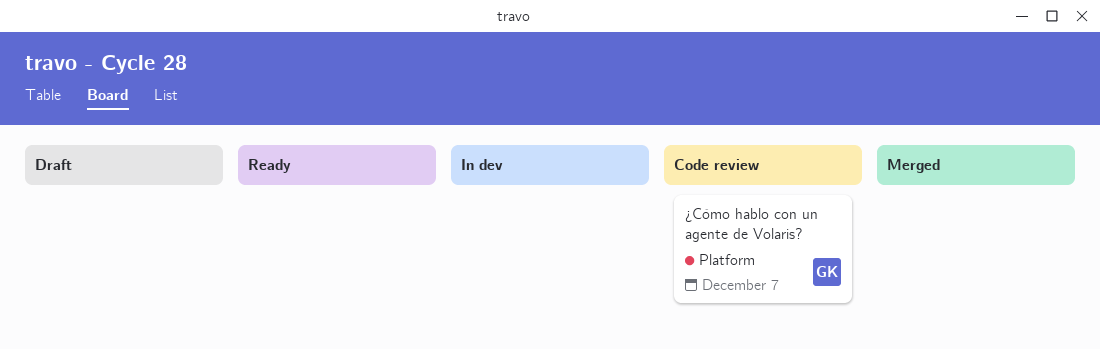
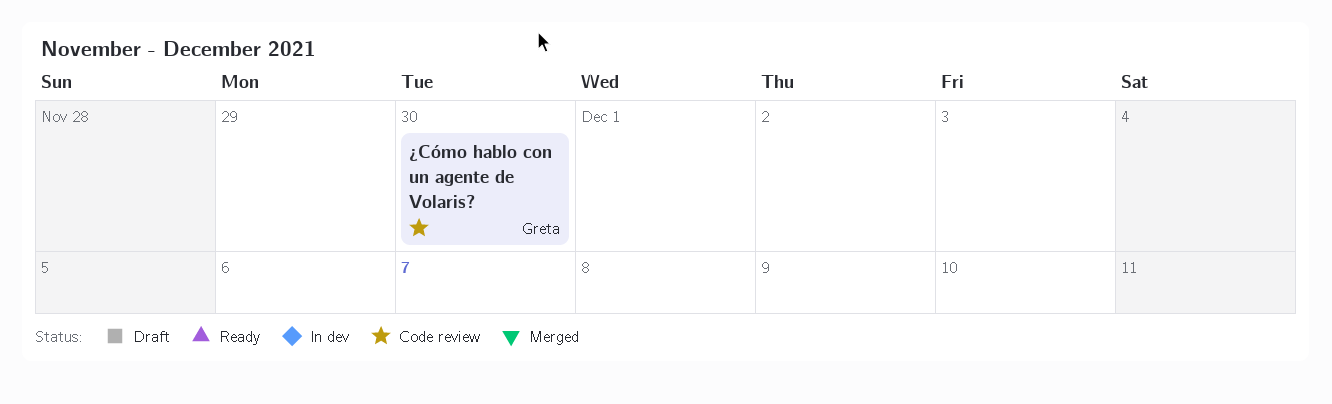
¿Cómo hablo con un agente de Volaris?, due: Dec 7 -> Nov 30

